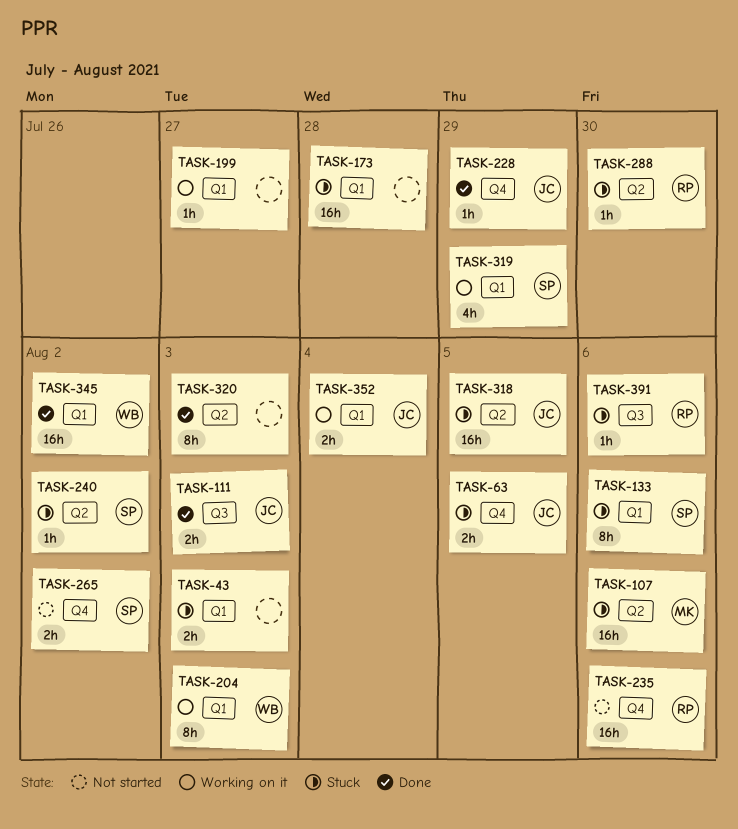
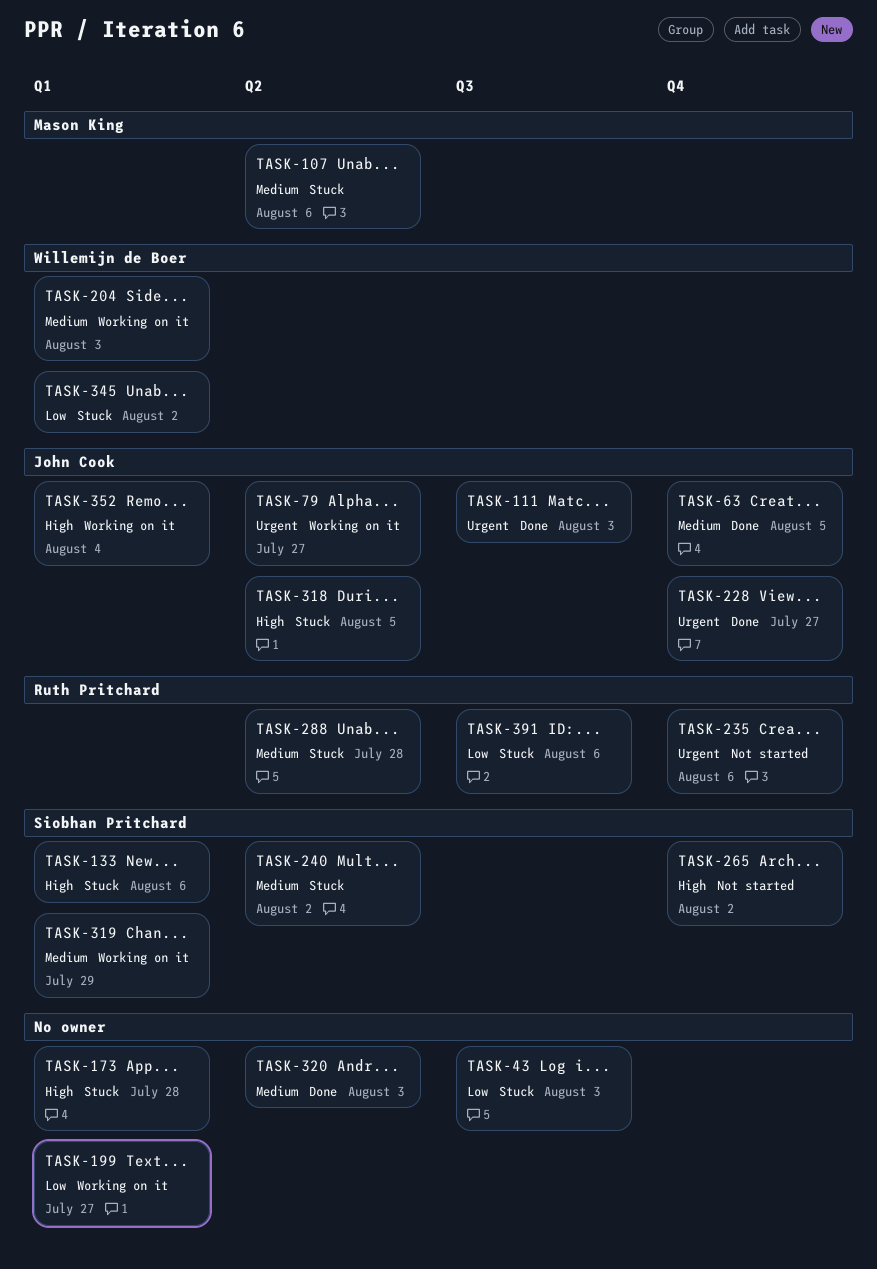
TASK-43, label: Q1 -> Q3
TASK-63, status: Stuck -> Done
TASK-79: none -> present
TASK-228, due: Jul 29 -> Jul 27
TASK-288, due: Jul 30 -> Jul 28
TASK-345, status: Done -> Stuck

